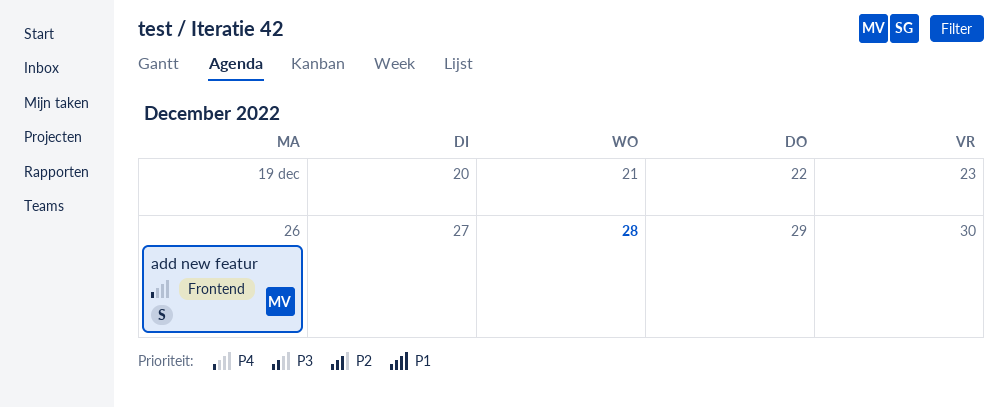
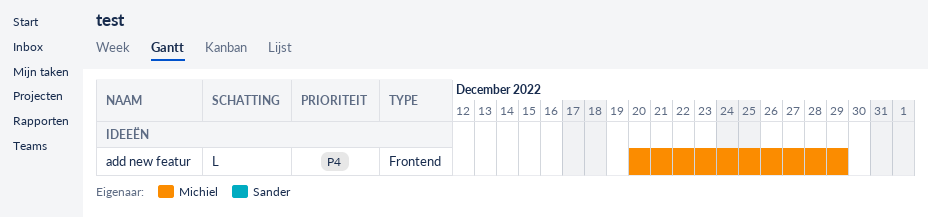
add new featur, estimate: S -> L
add new featur, due: Dec 26 -> Dec 29

